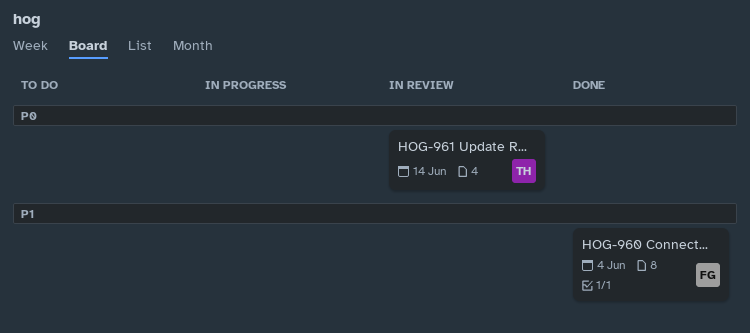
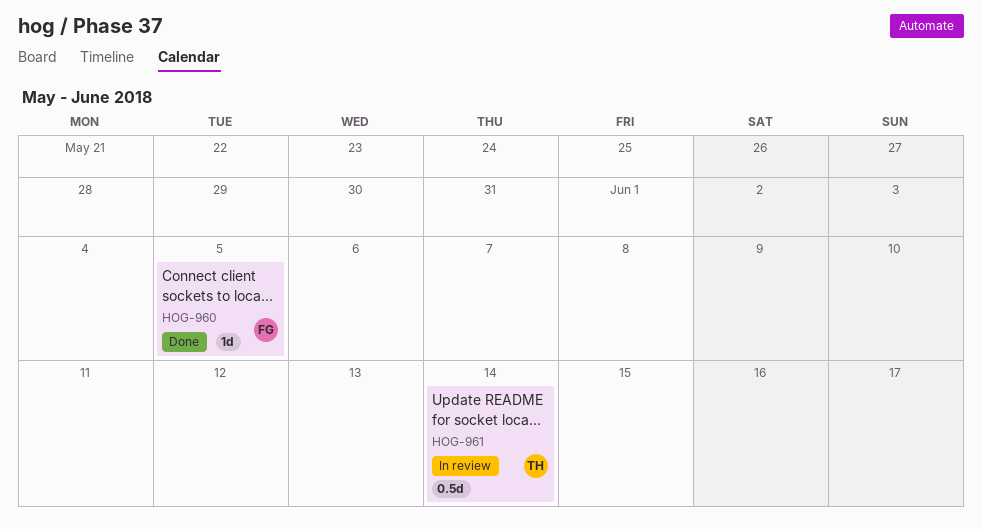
HOG-960, due: Jun 4 -> Jun 5

